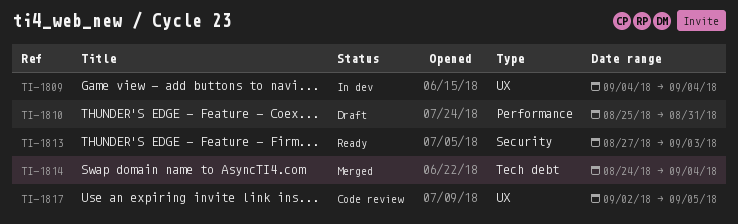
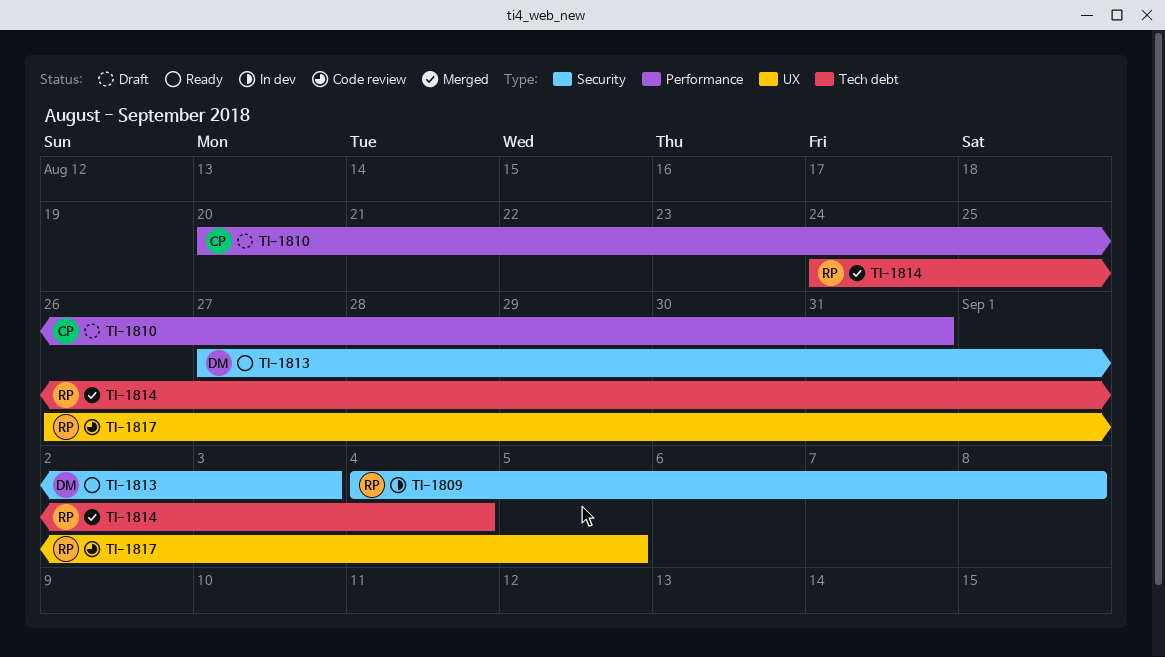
TI-1809, label: UX -> Security
TI-1809, due: Sep 4 -> Sep 8
TI-1810, start: Aug 25 -> Aug 20
TI-1817, start: Sep 2 -> Aug 26

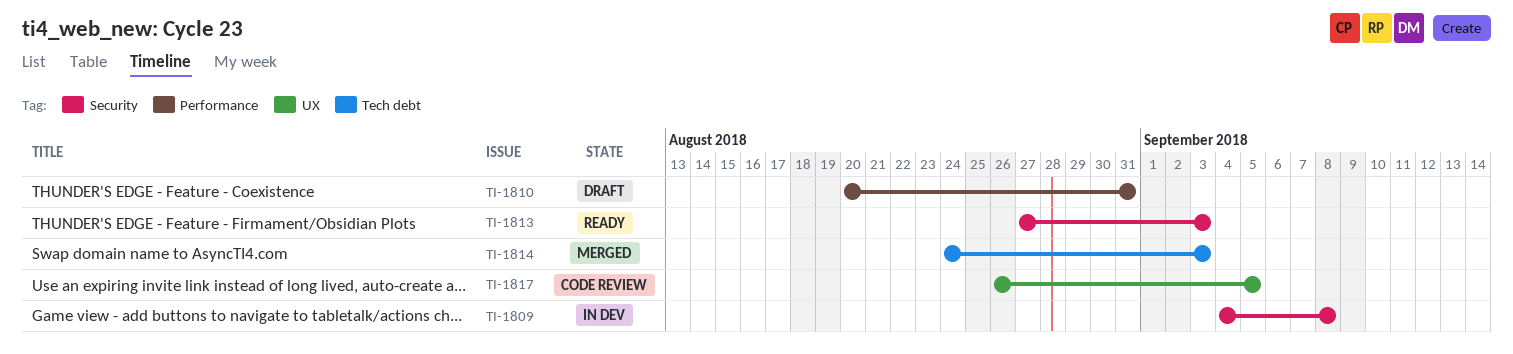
TI-1814, due: Sep 4 -> Sep 3

